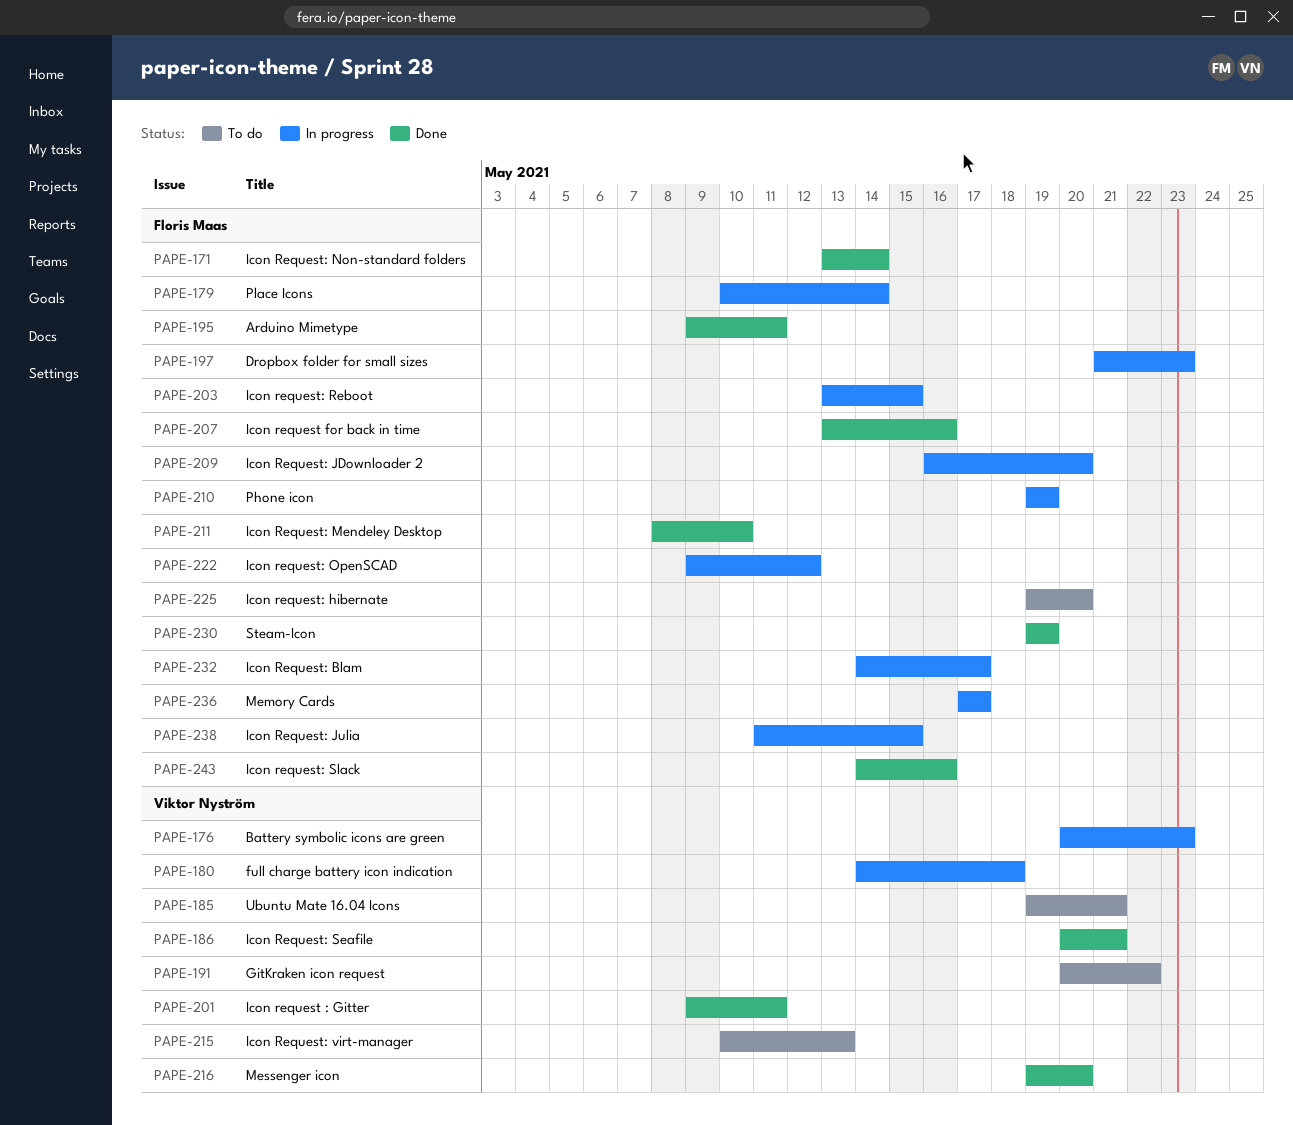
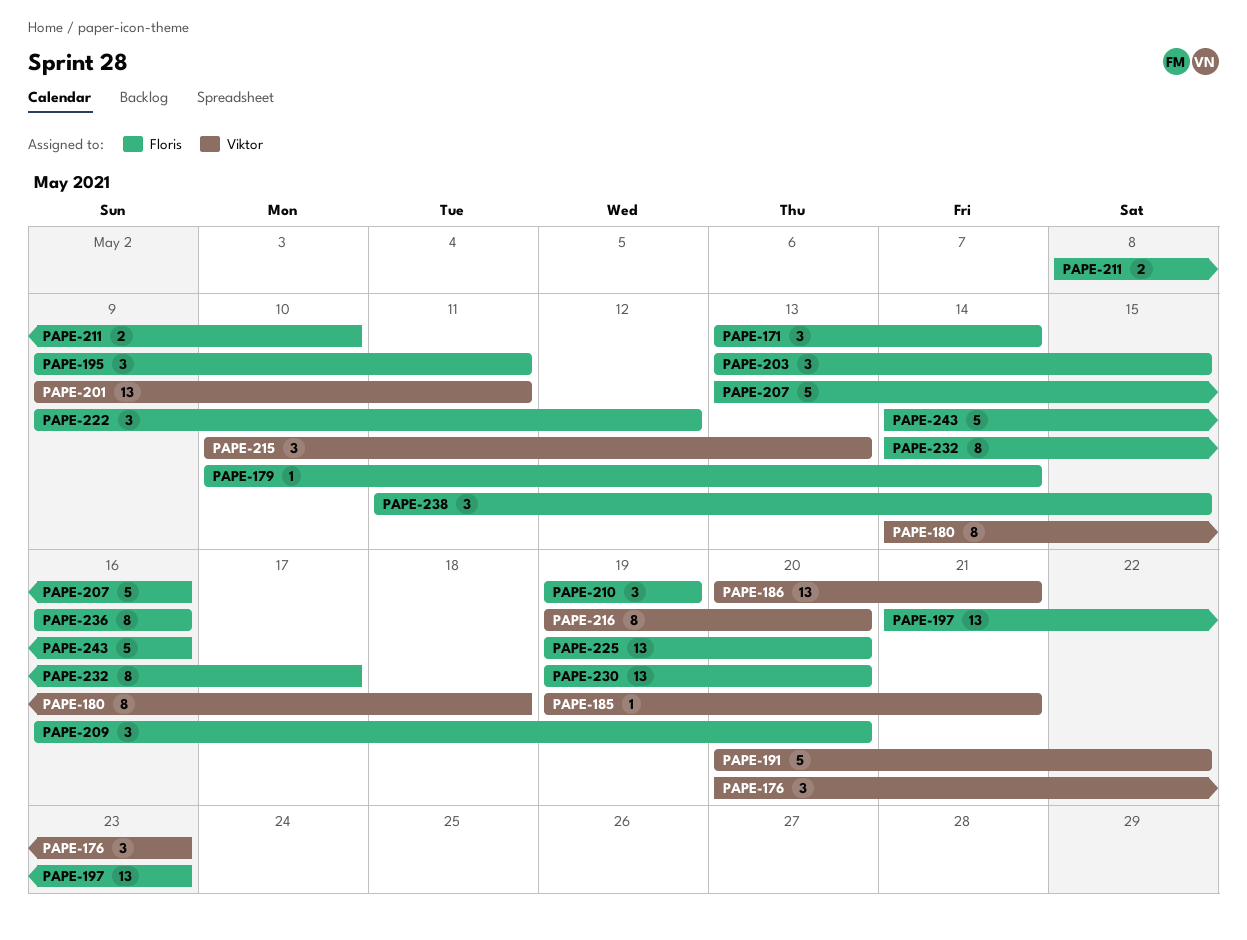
PAPE-230, due: May 19 -> May 20
PAPE-236, start: May 17 -> May 16
PAPE-236, due: May 17 -> May 16

